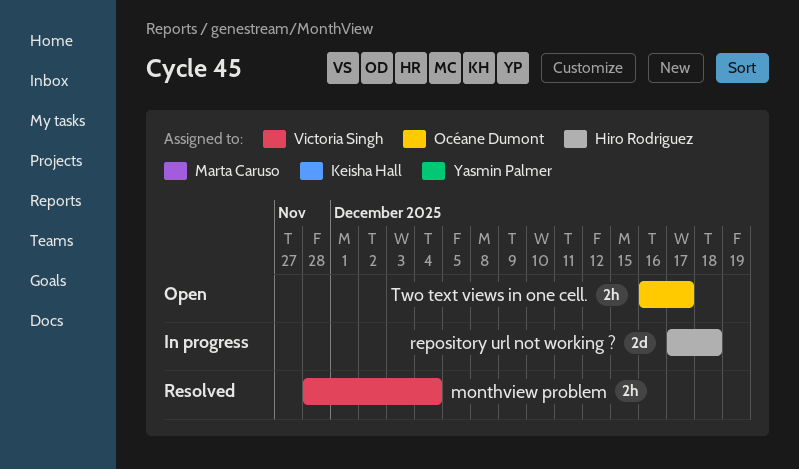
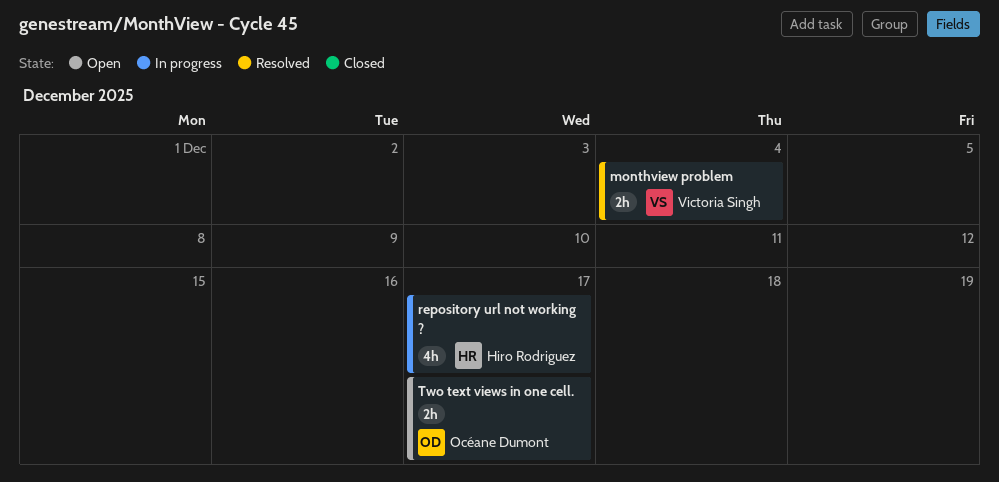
repository url not working ?, estimate: 2d -> 4h
repository url not working ?, due: Dec 18 -> Dec 17

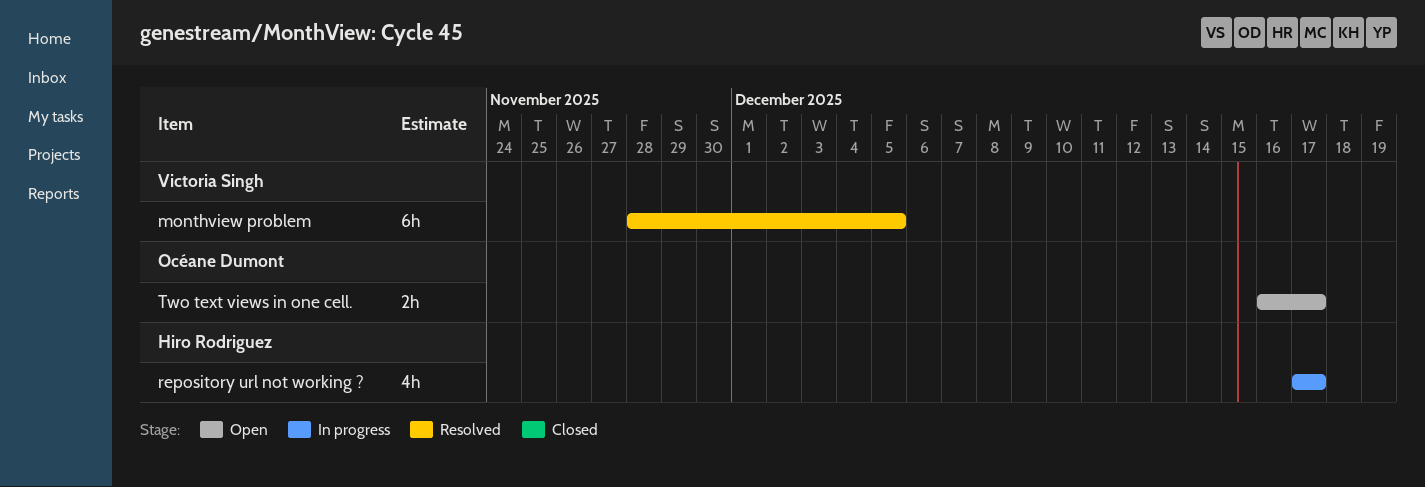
monthview problem, estimate: 2h -> 6h
monthview problem, due: Dec 4 -> Dec 5

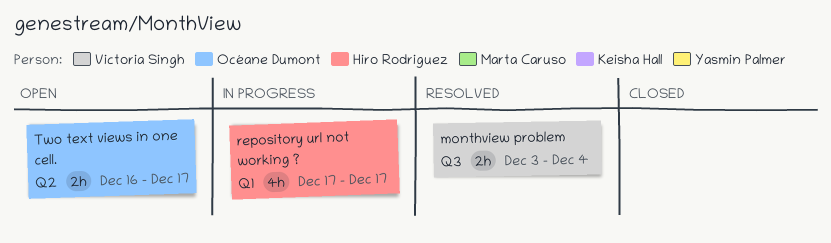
monthview problem, estimate: 6h -> 2h
monthview problem, start: Nov 28 -> Dec 3
monthview problem, due: Dec 5 -> Dec 4

